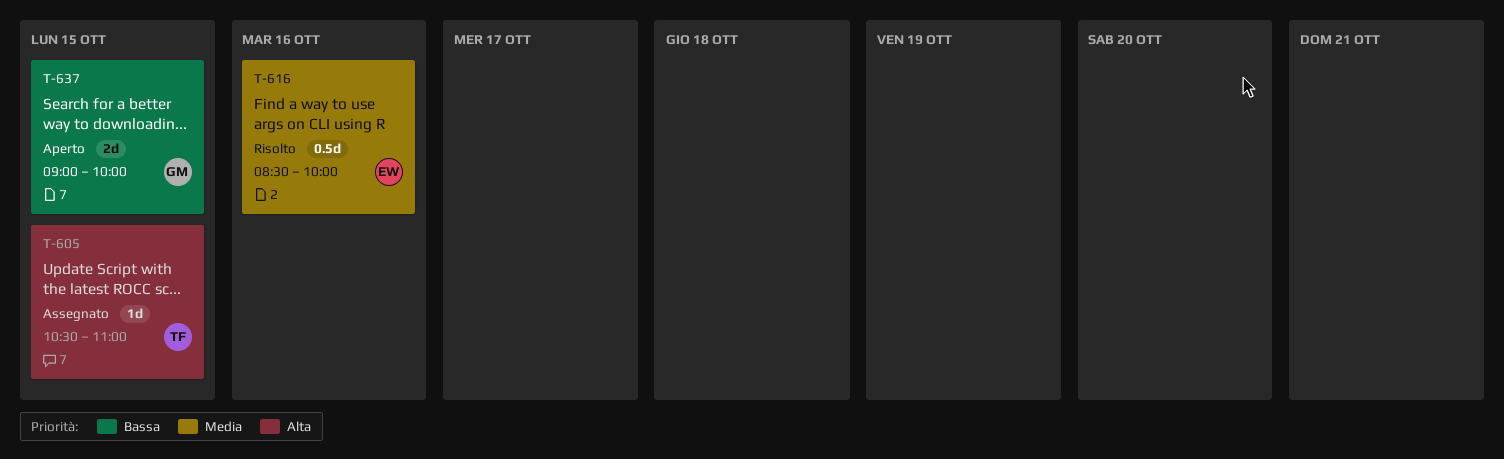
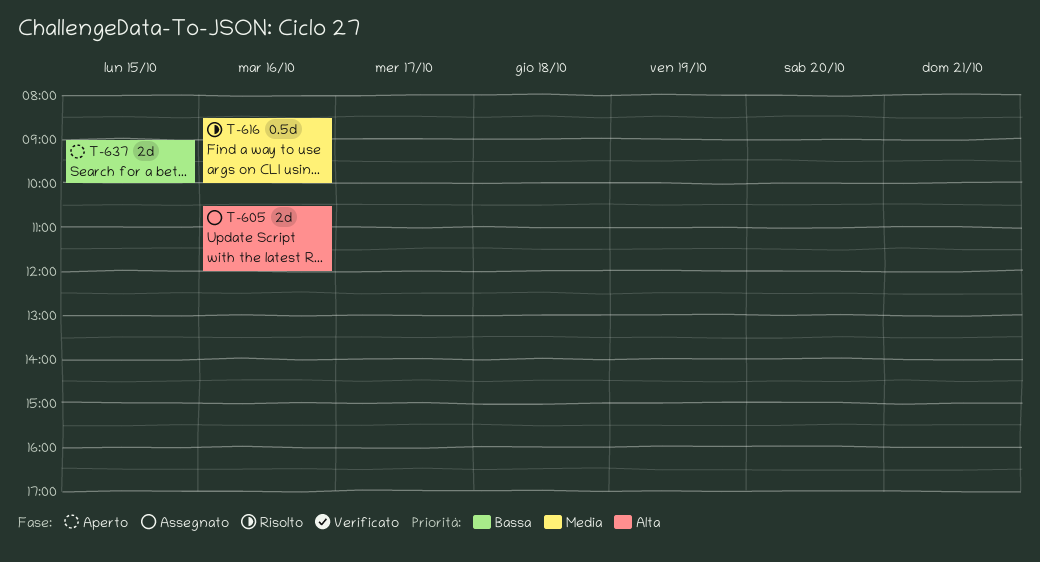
T-605, estimate: 1d -> 2d
T-605, day: Oct 15 -> Oct 16
T-605, ends: 11:00 -> 12:00

